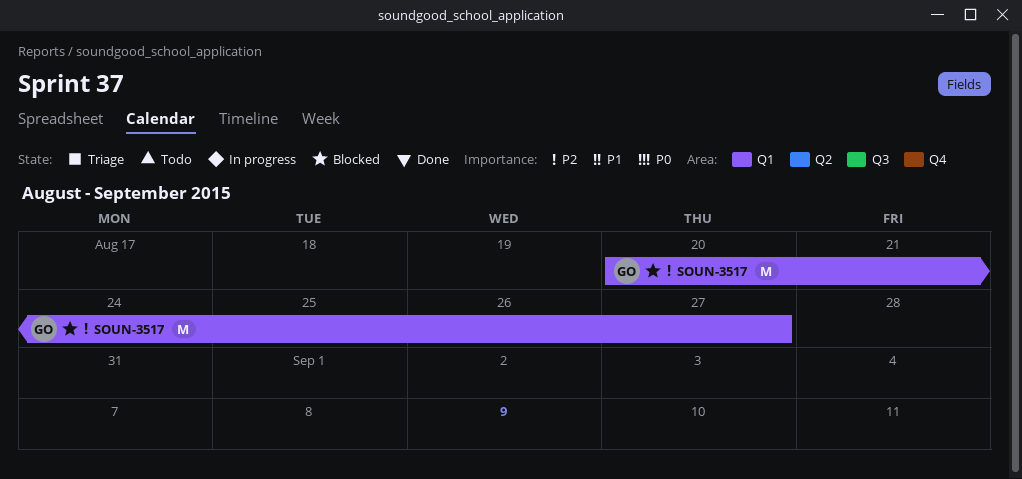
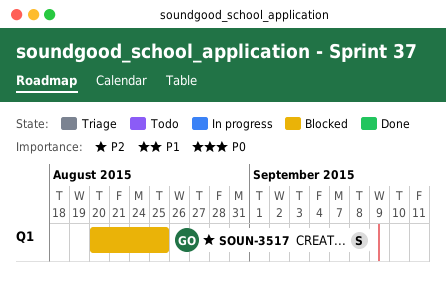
SOUN-3517, estimate: M -> S
SOUN-3517, due: Aug 27 -> Aug 25

